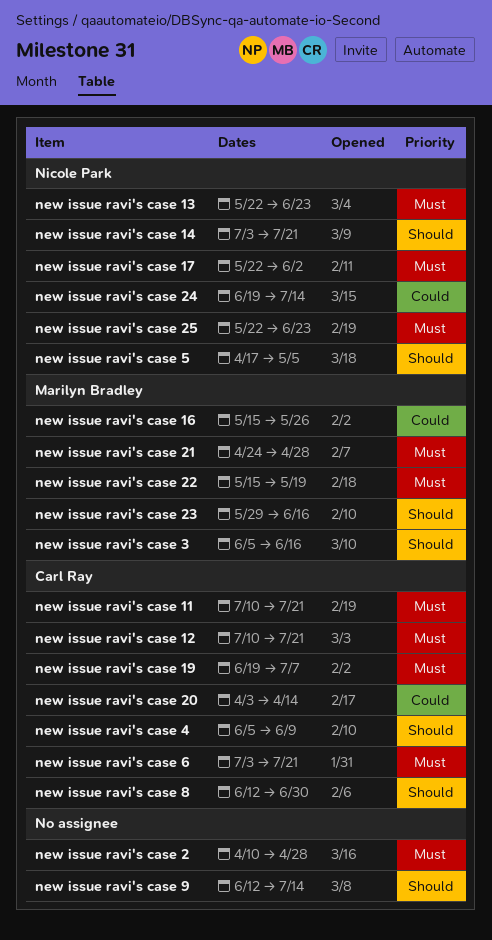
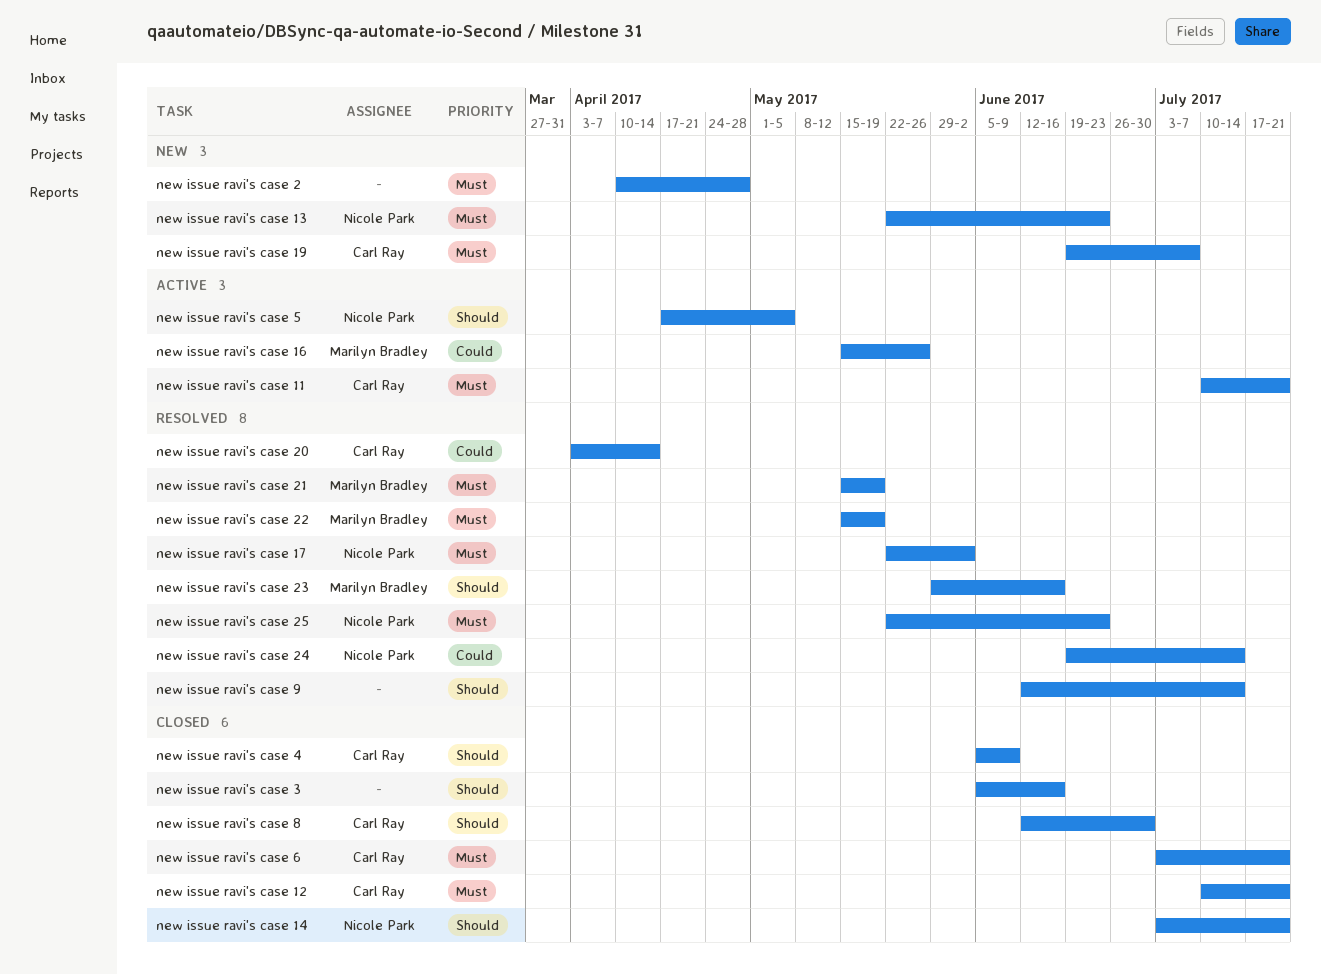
new issue ravi's case 21, start: Apr 24 -> May 15
new issue ravi's case 21, due: Apr 28 -> May 19
new issue ravi's case 3, owner: Marilyn Bradley -> none

